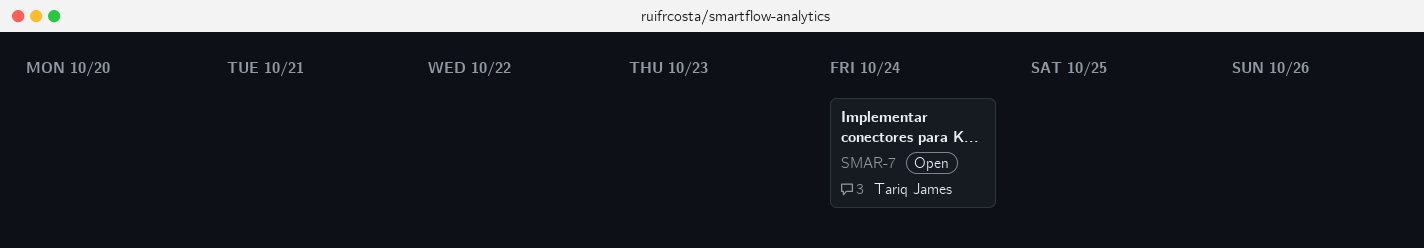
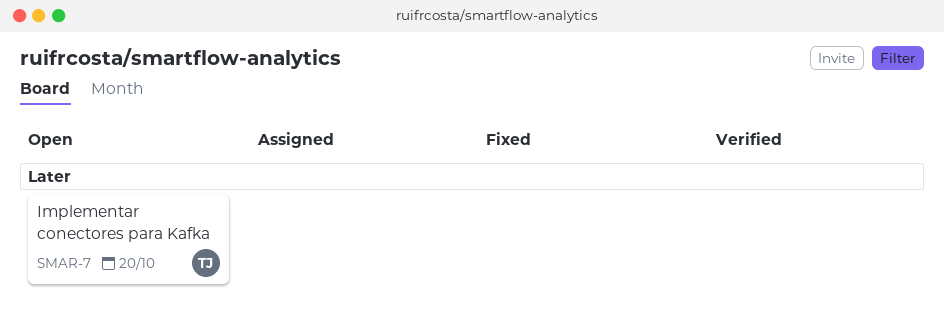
SMAR-7, due: Oct 24 -> Oct 20

